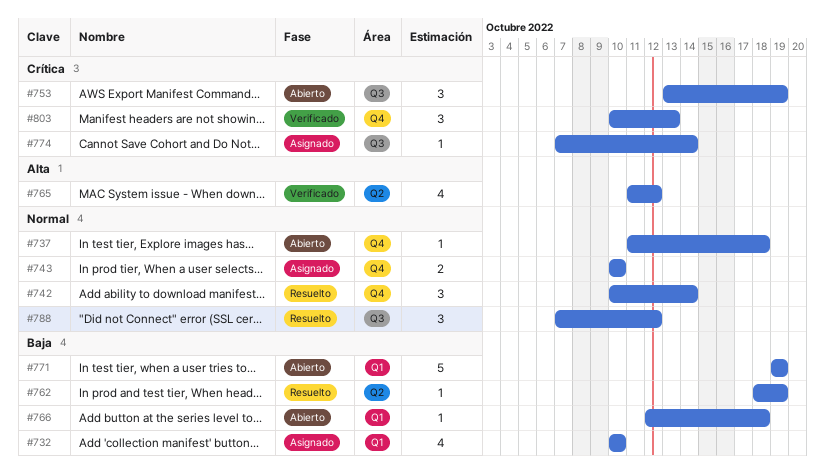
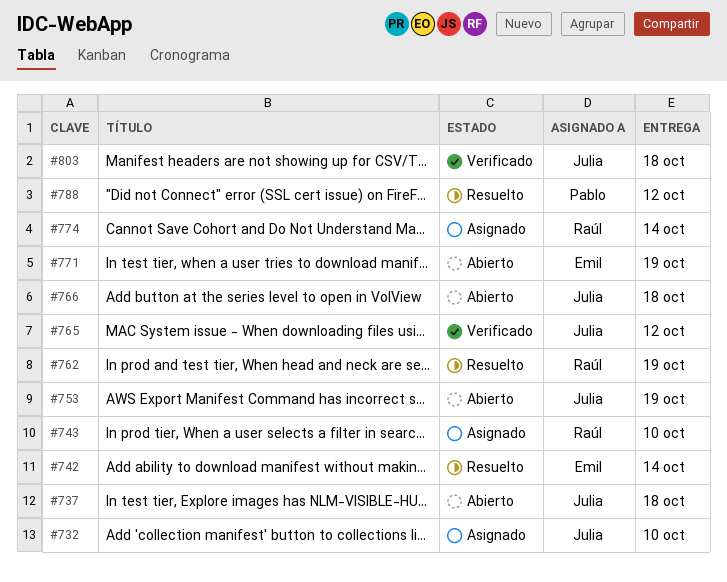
#803, due: Oct 13 -> Oct 18

